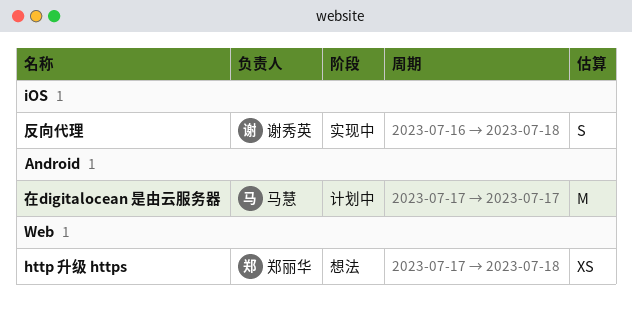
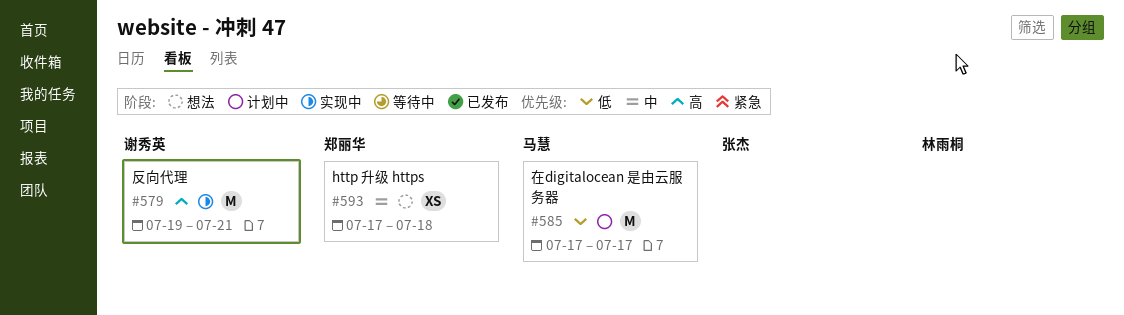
反向代理, estimate: S -> M
反向代理, start: Jul 16 -> Jul 19
反向代理, due: Jul 18 -> Jul 21

